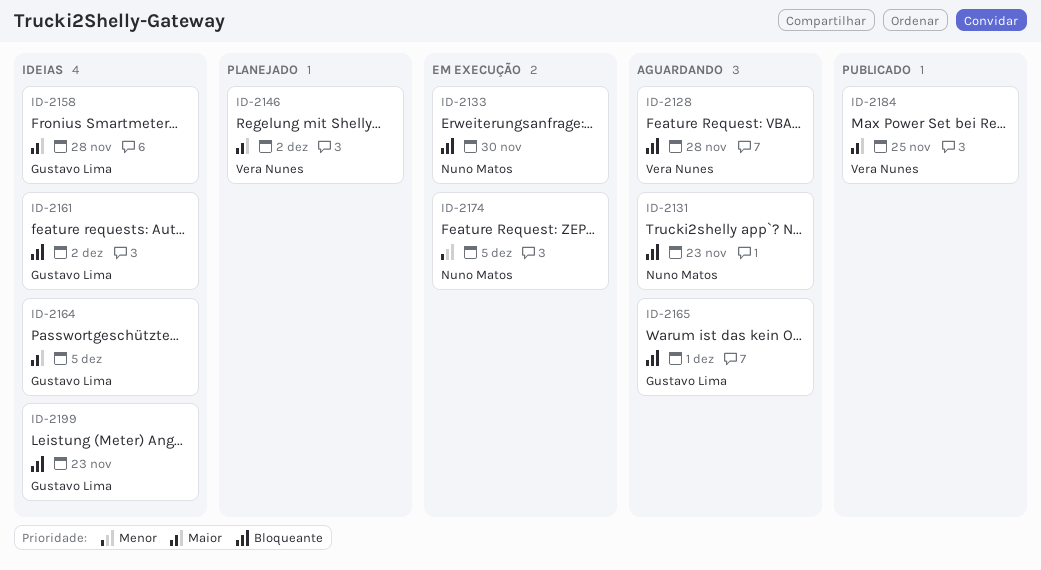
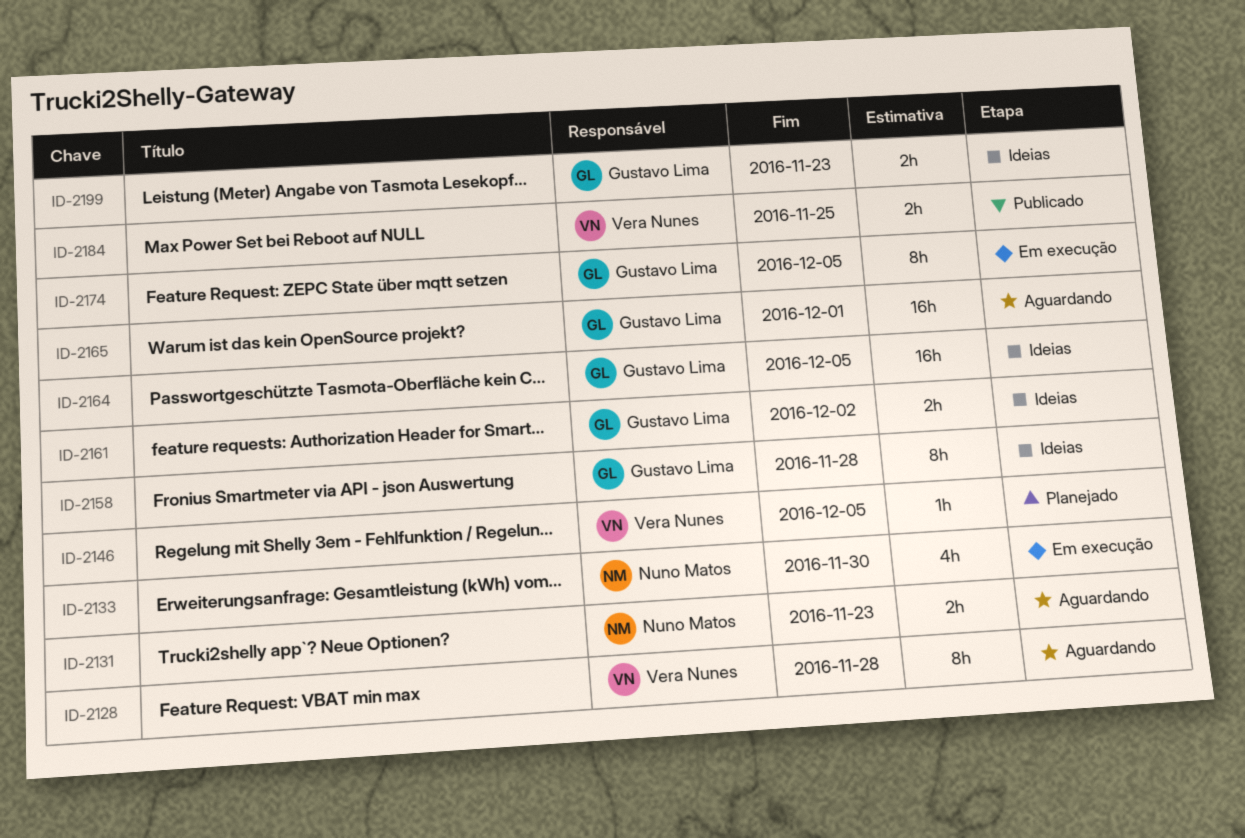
ID-2146, due: Dec 2 -> Dec 5
ID-2174, owner: Nuno Matos -> Gustavo Lima

